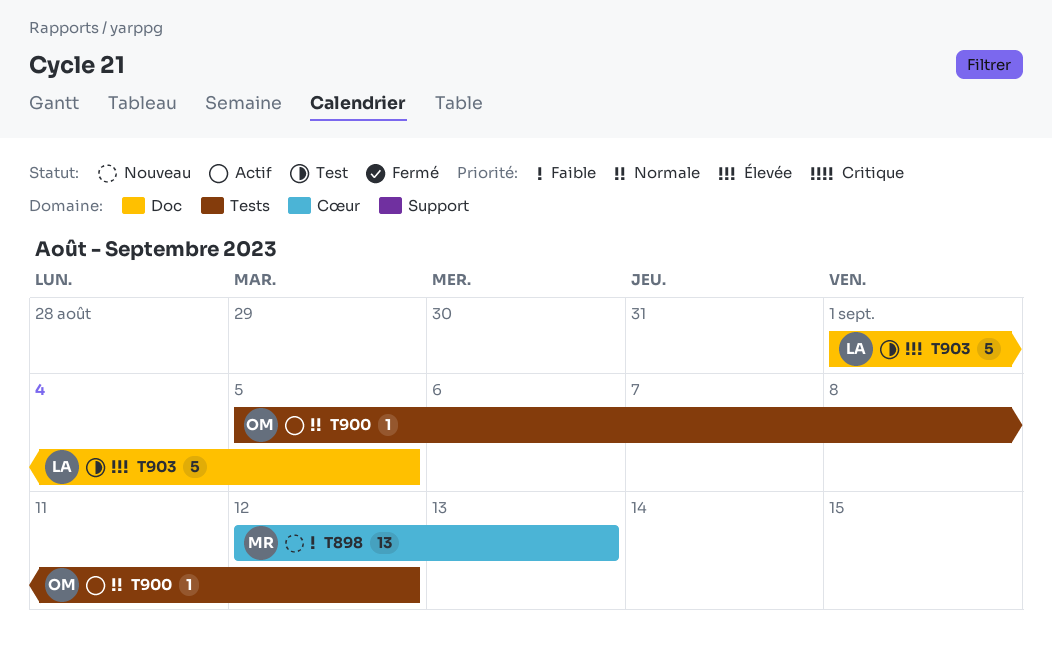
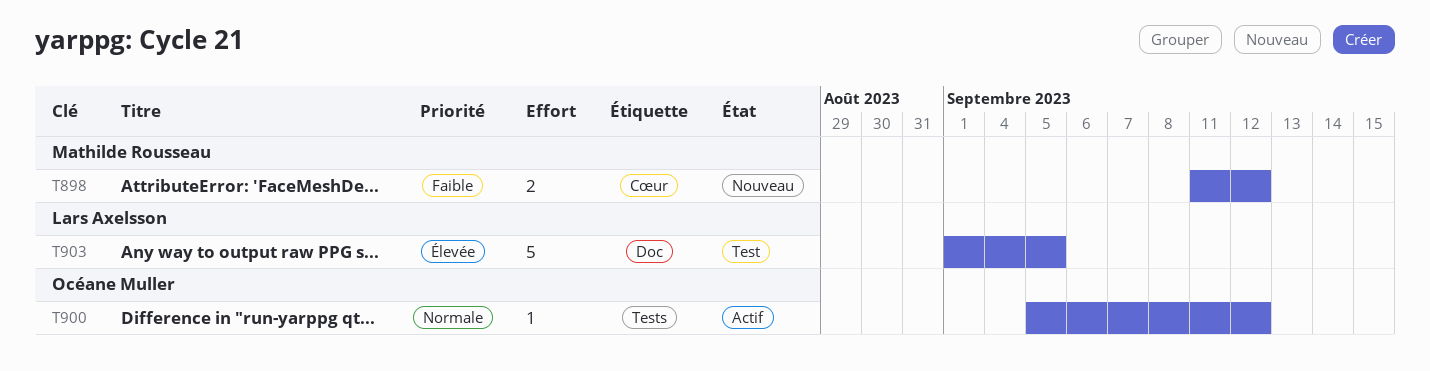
T898, estimate: 13 -> 2
T898, start: Sep 12 -> Sep 11
T898, due: Sep 13 -> Sep 12

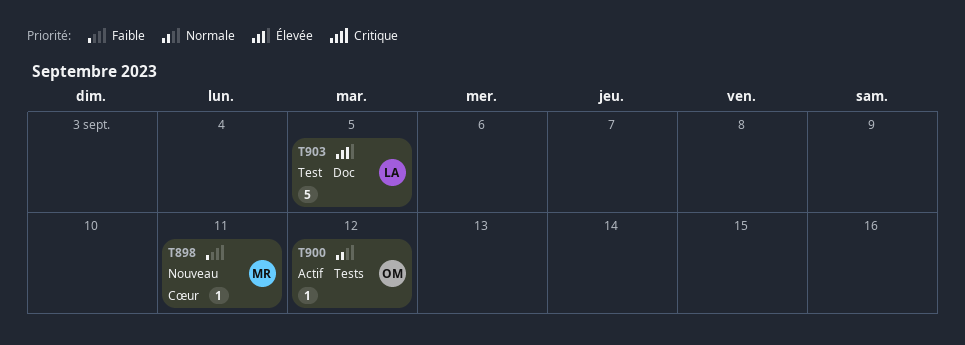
T898, estimate: 2 -> 1
T898, due: Sep 12 -> Sep 11

